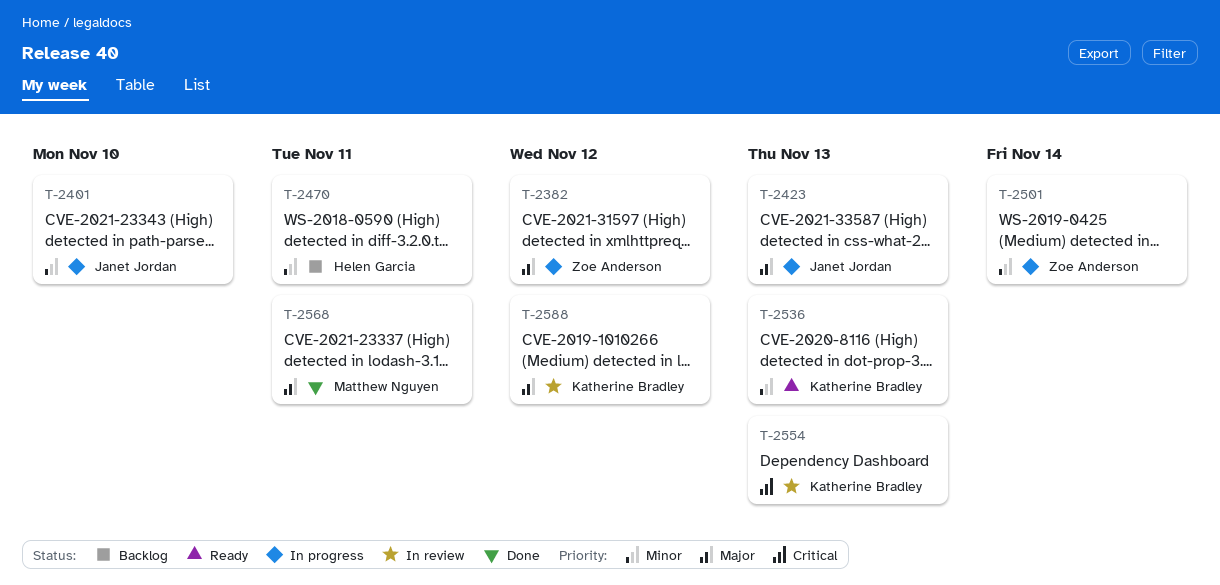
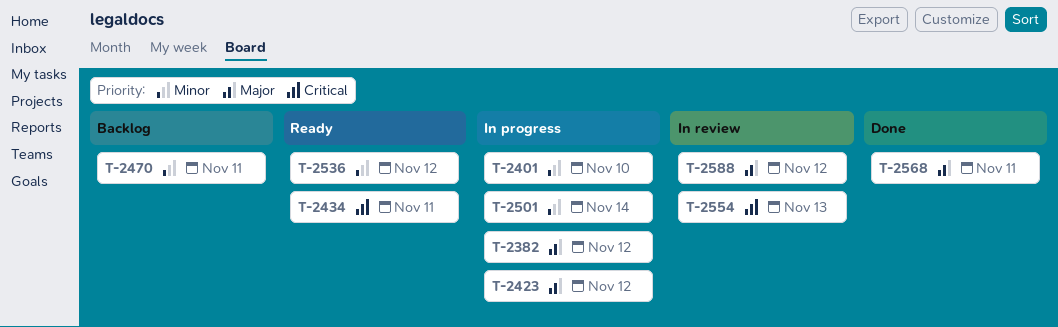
T-2423, due: Nov 13 -> Nov 12
T-2434: none -> present
T-2536, due: Nov 13 -> Nov 12

